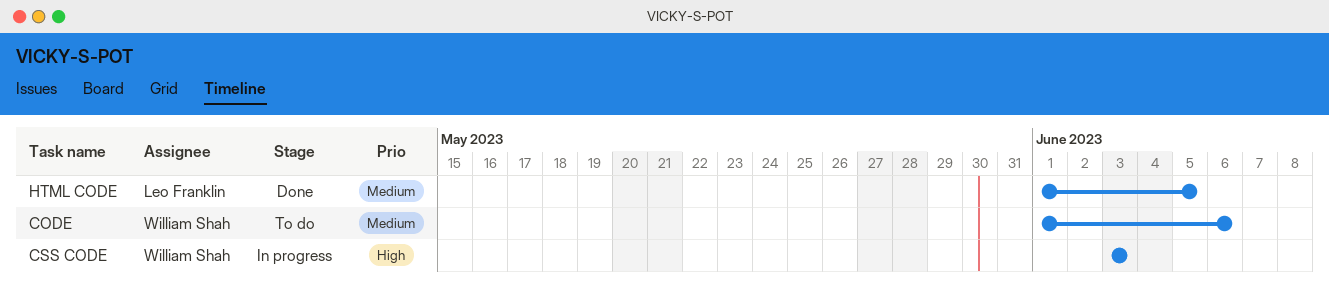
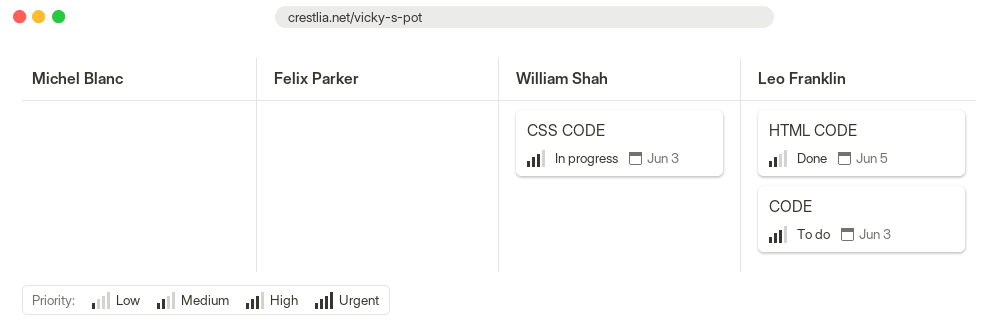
CODE, owner: William Shah -> Leo Franklin
CODE, priority: Medium -> High
CODE, due: Jun 6 -> Jun 3

